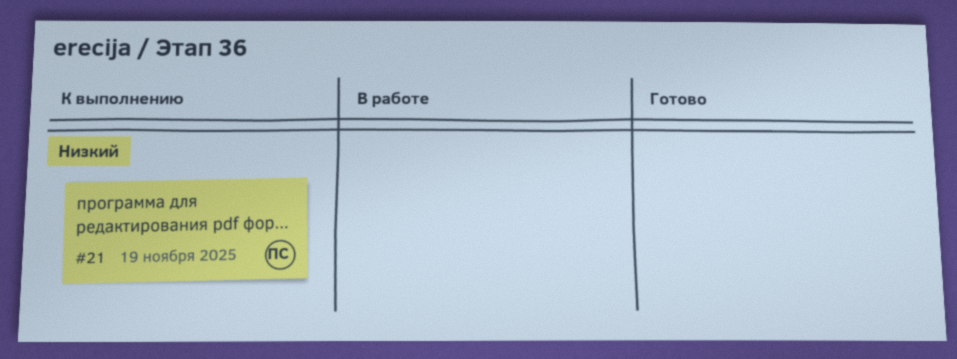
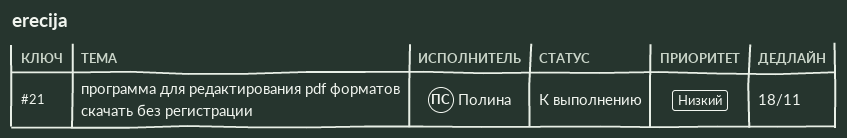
#21, due: Nov 19 -> Nov 18

